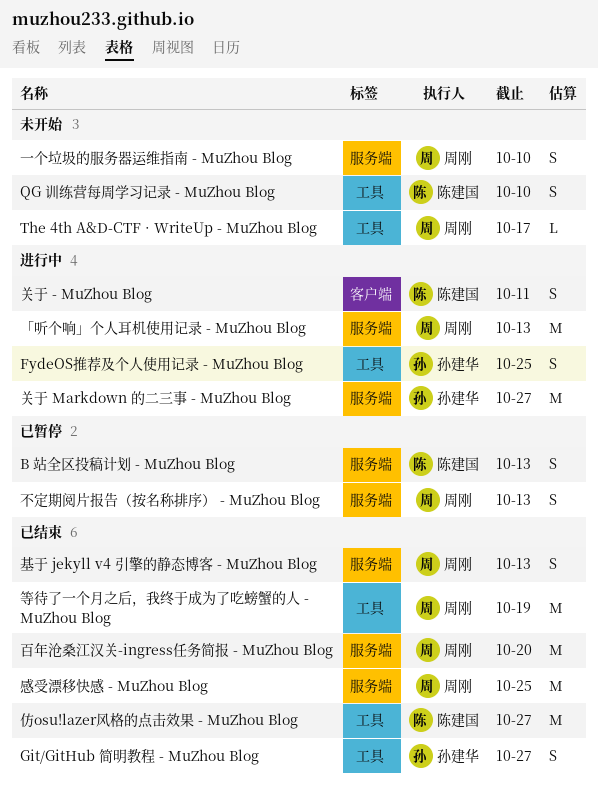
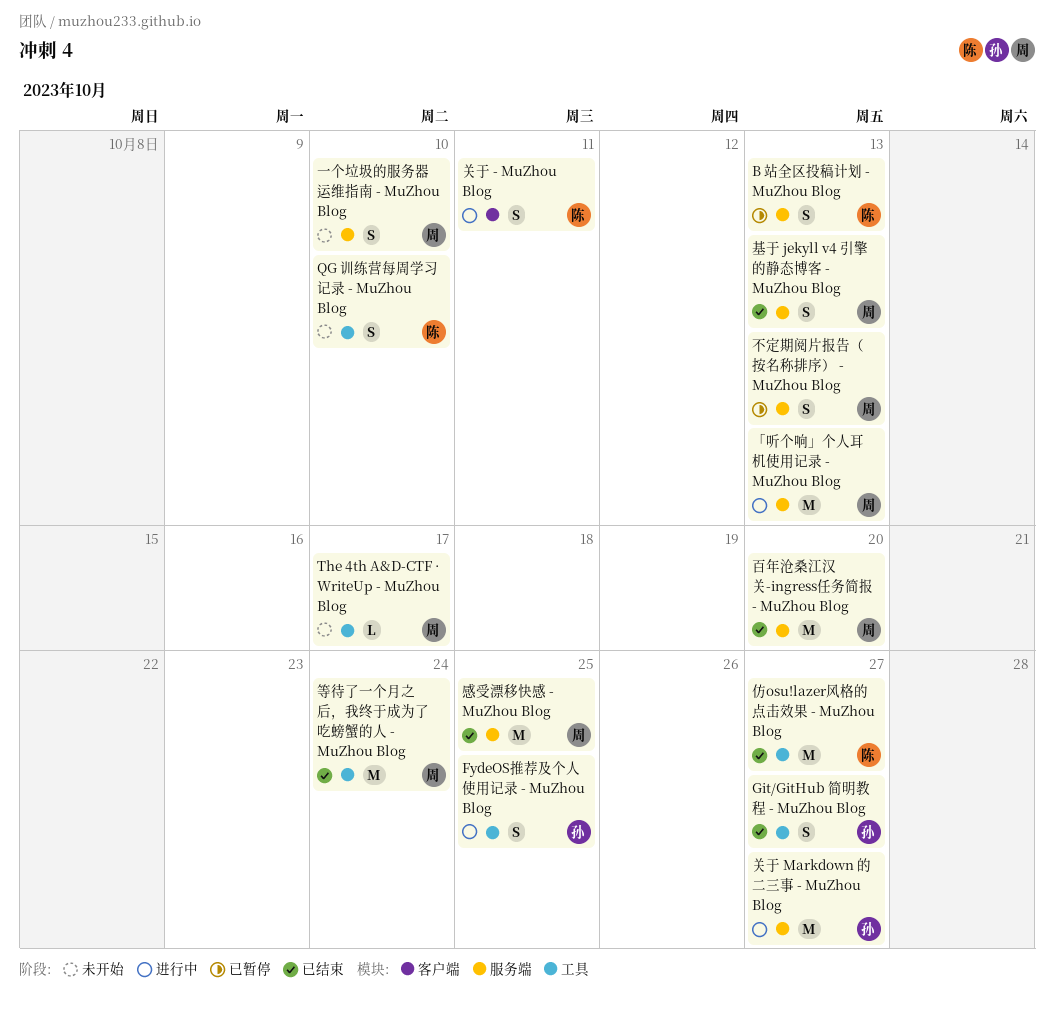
等待了一个月之后，我终于成为了吃螃蟹的人 - MuZhou Blog, due: Oct 19 -> Oct 24

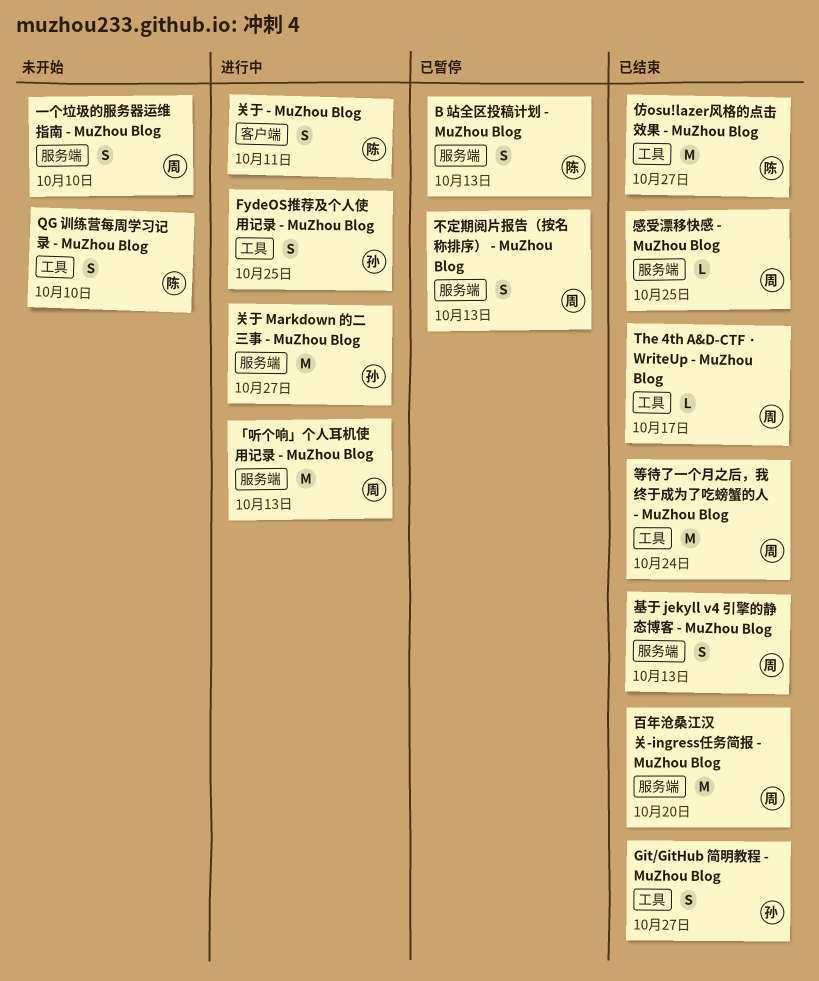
The 4th A&D-CTF · WriteUp - MuZhou Blog, status: 未开始 -> 已结束
感受漂移快感 - MuZhou Blog, estimate: M -> L

